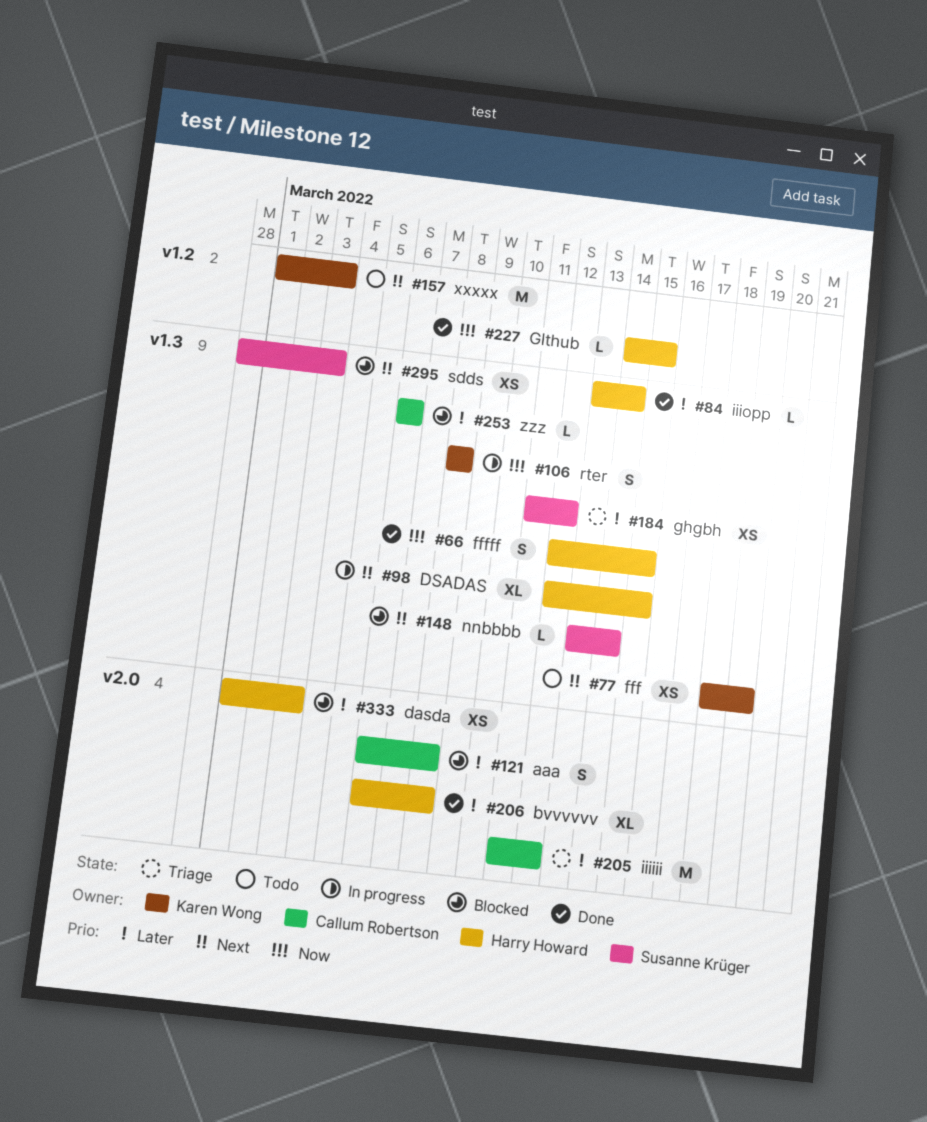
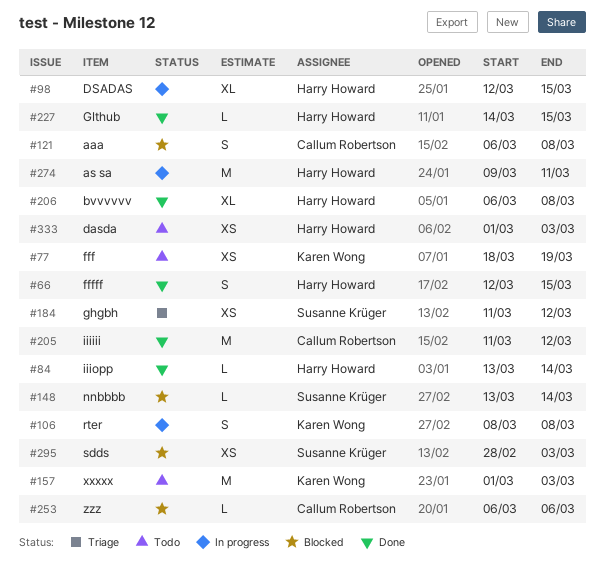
#205, status: Triage -> Done
#274: none -> present
#333, status: Blocked -> Todo

